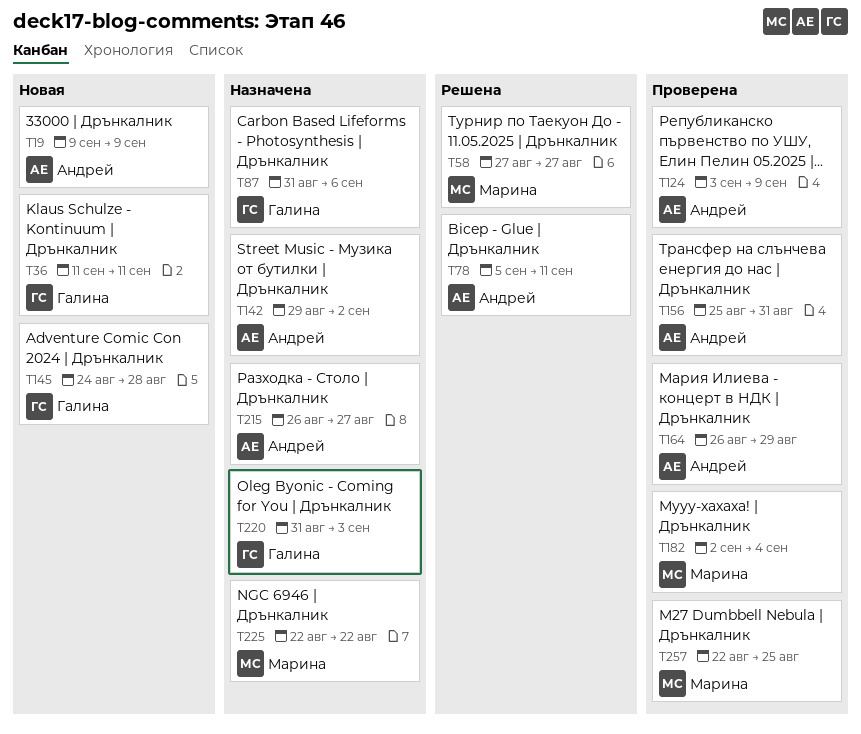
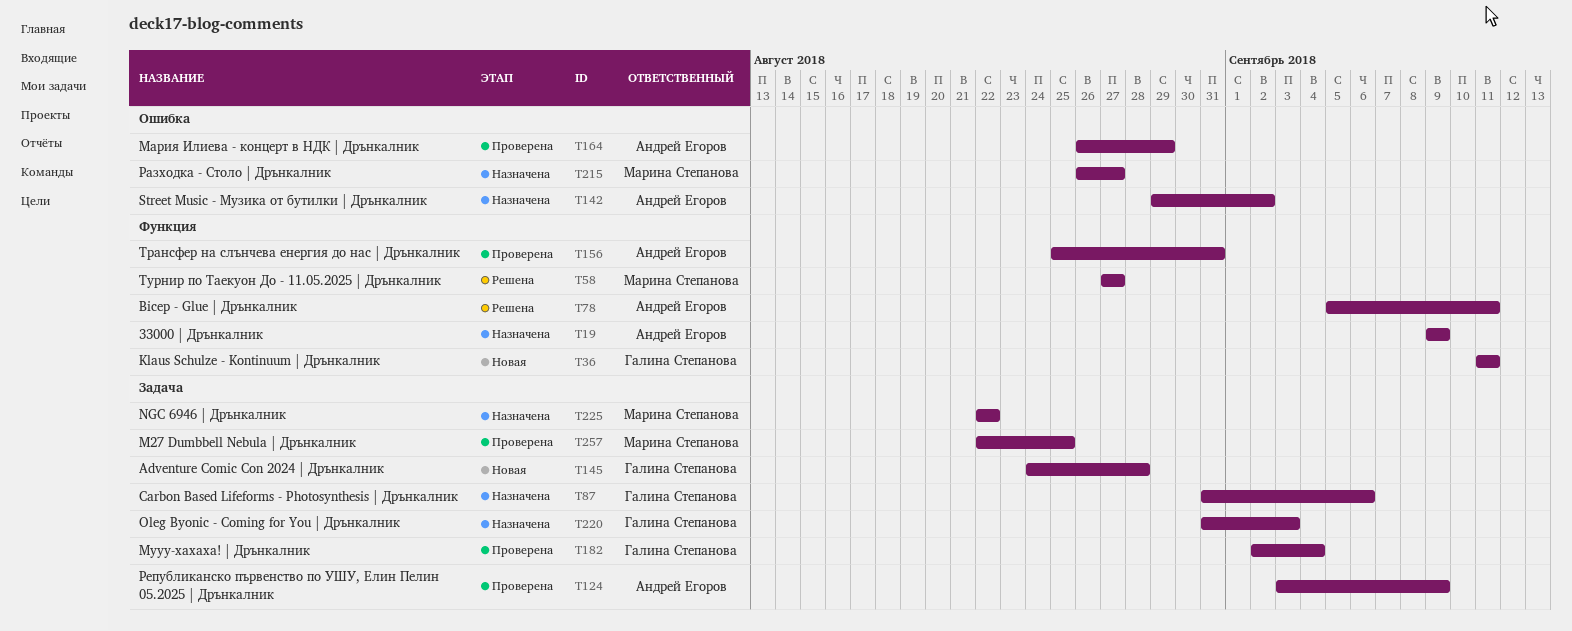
T19, status: Новая -> Назначена
T182, owner: Марина Степанова -> Галина Степанова
T215, owner: Андрей Егоров -> Марина Степанова

